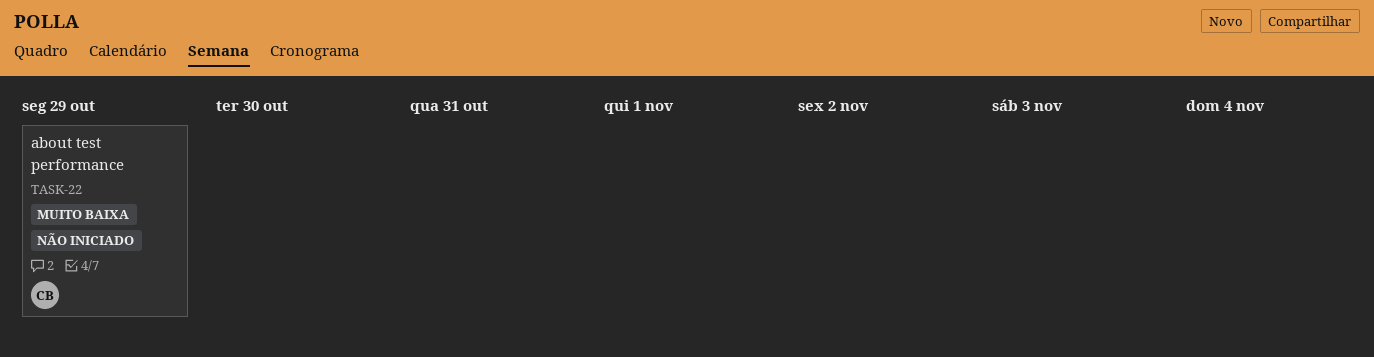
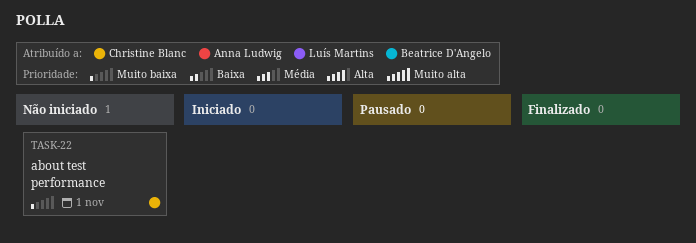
TASK-22, due: Oct 29 -> Nov 1

